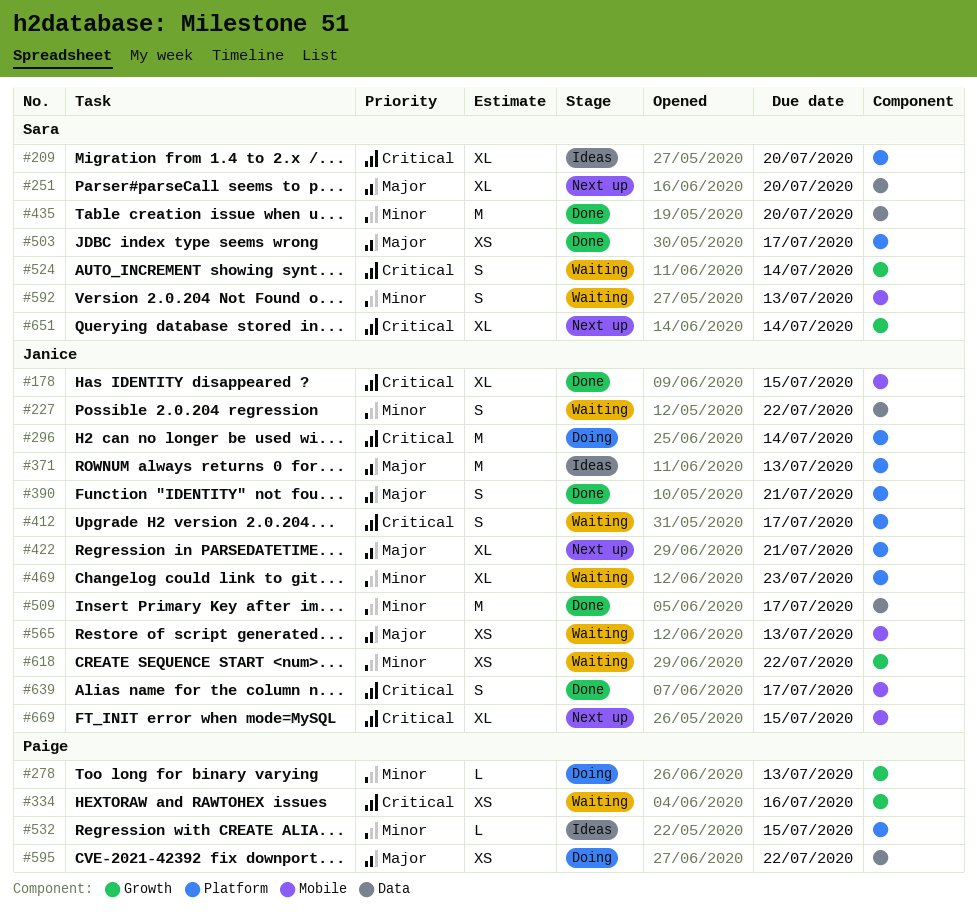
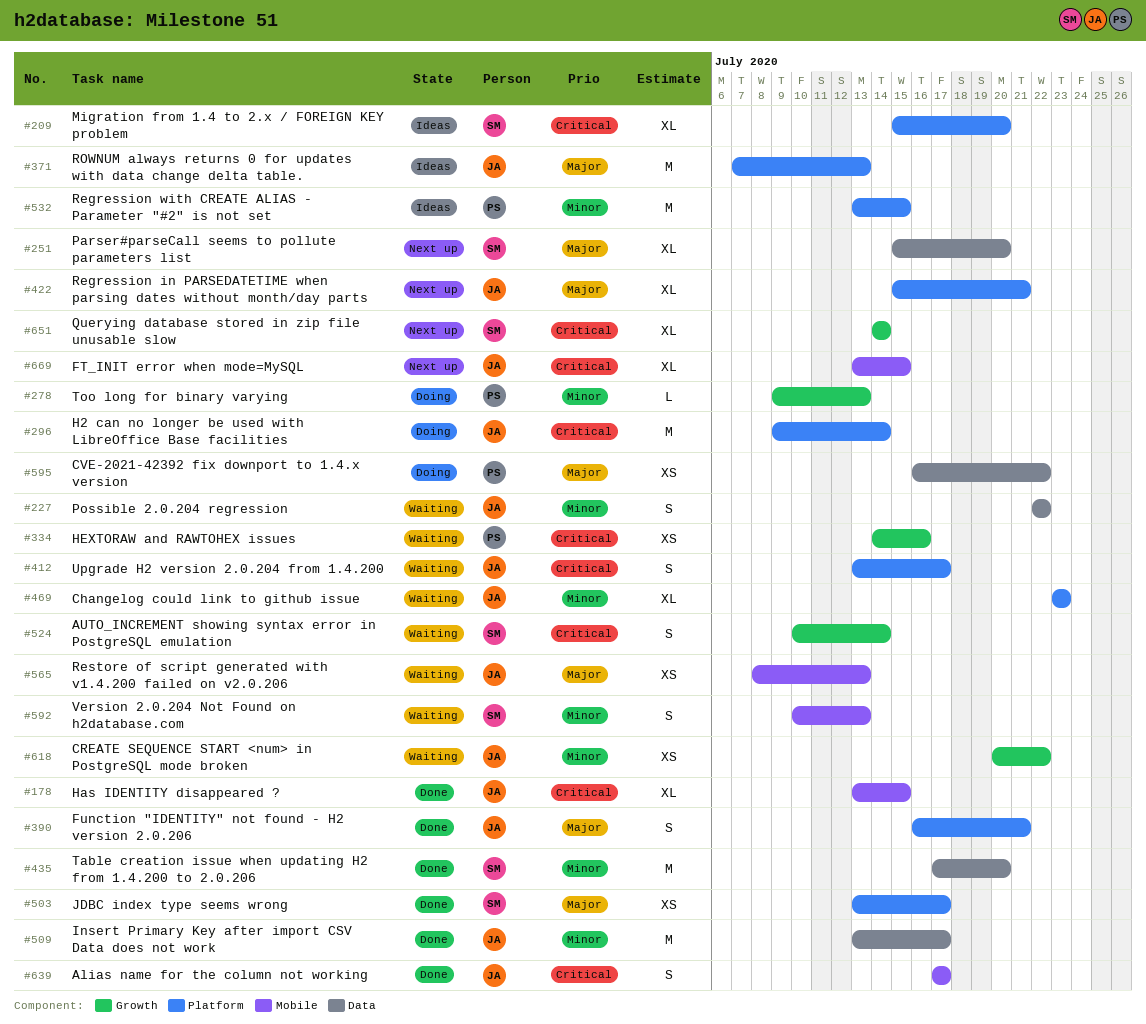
#532, estimate: L -> M

